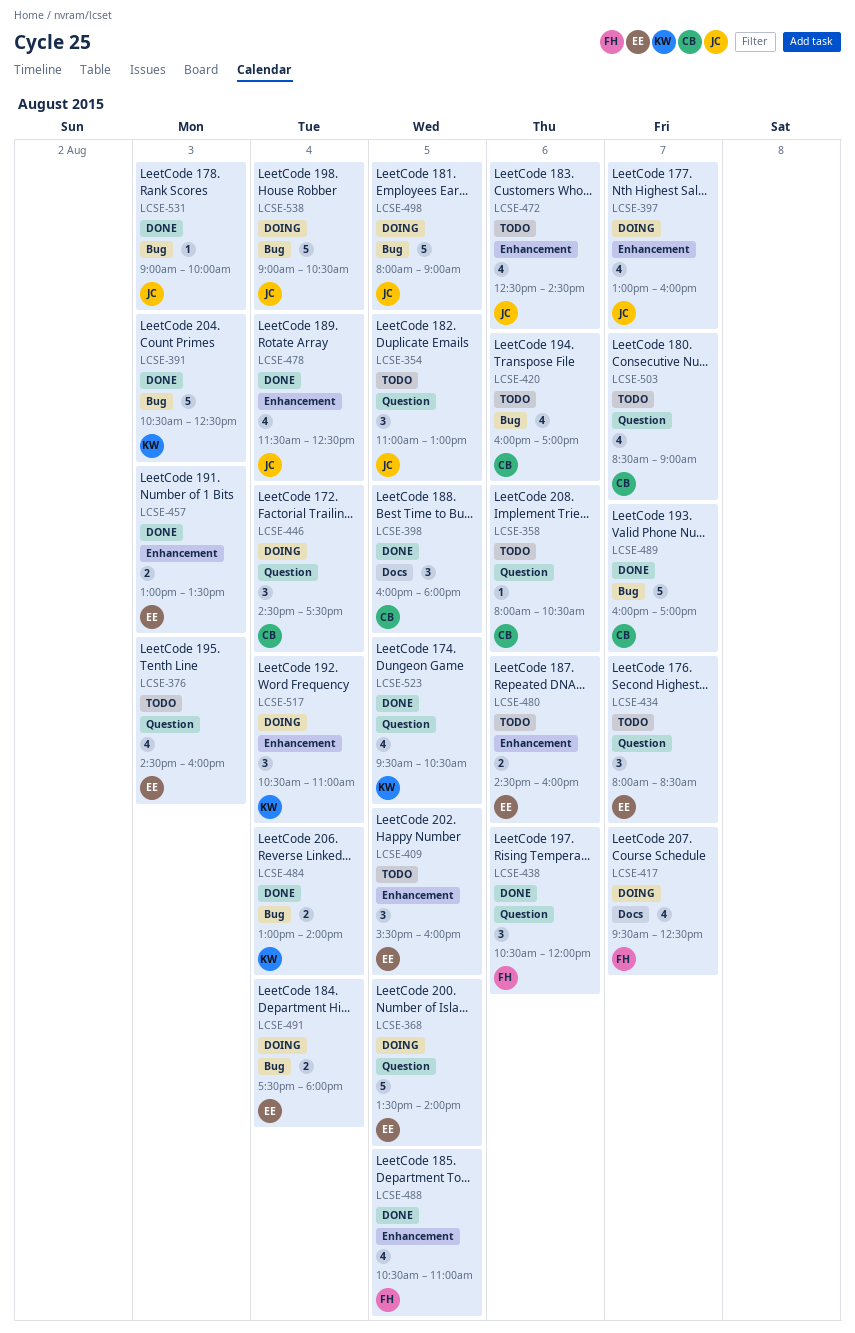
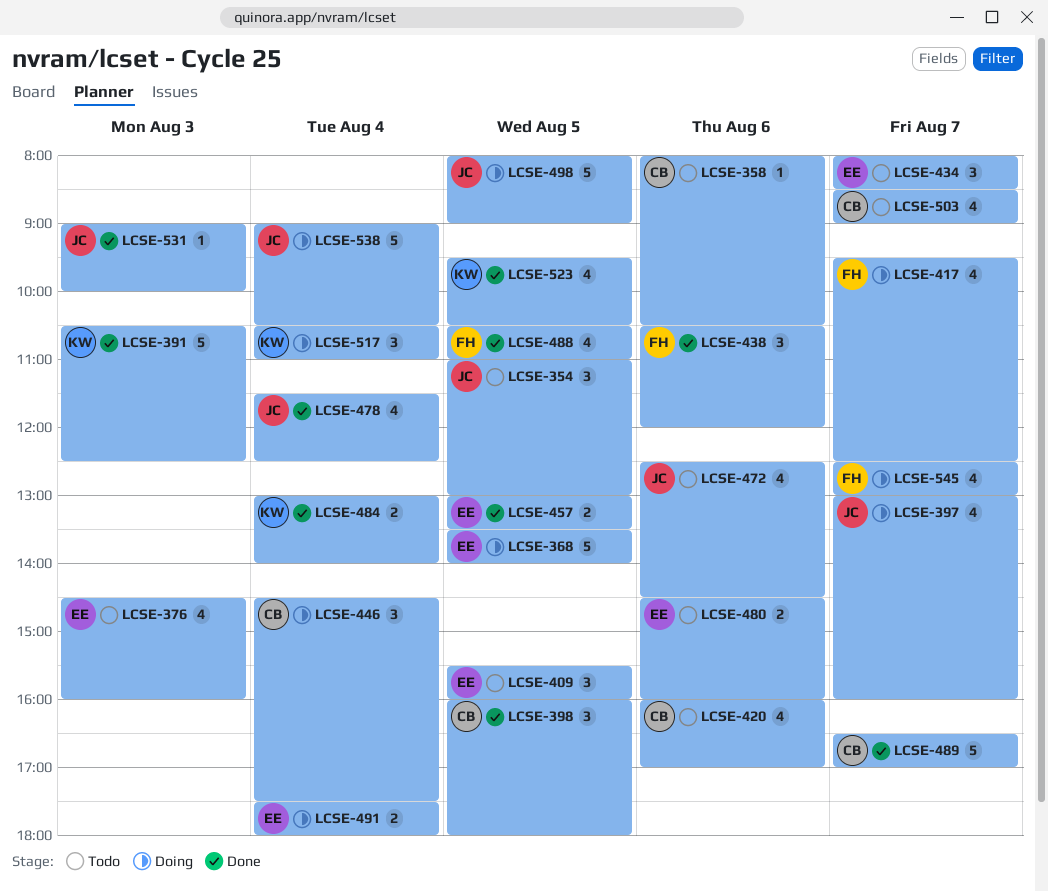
LCSE-457, day: Aug 3 -> Aug 5
LCSE-489, begins: 16:00 -> 16:30
LCSE-545: none -> present

